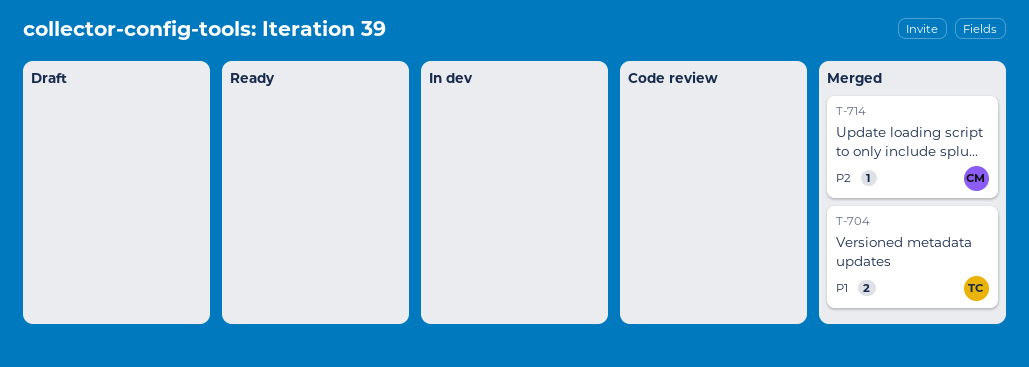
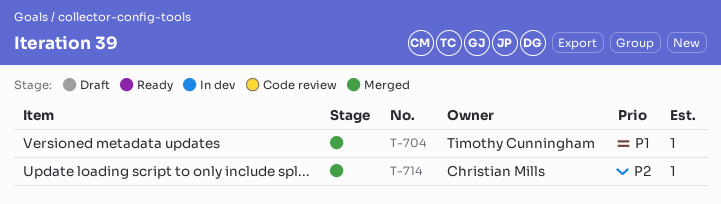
T-704, estimate: 2 -> 1

